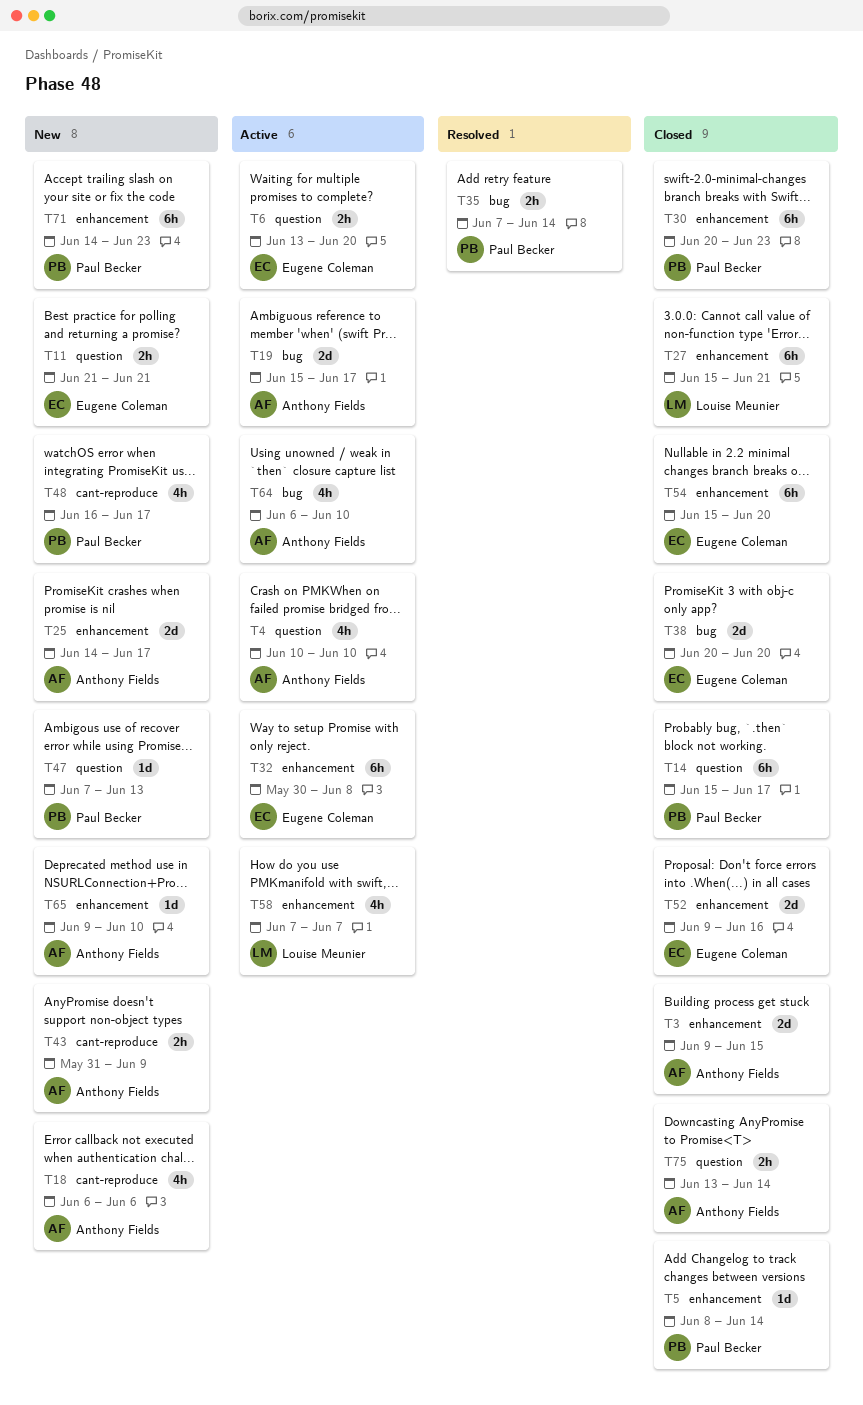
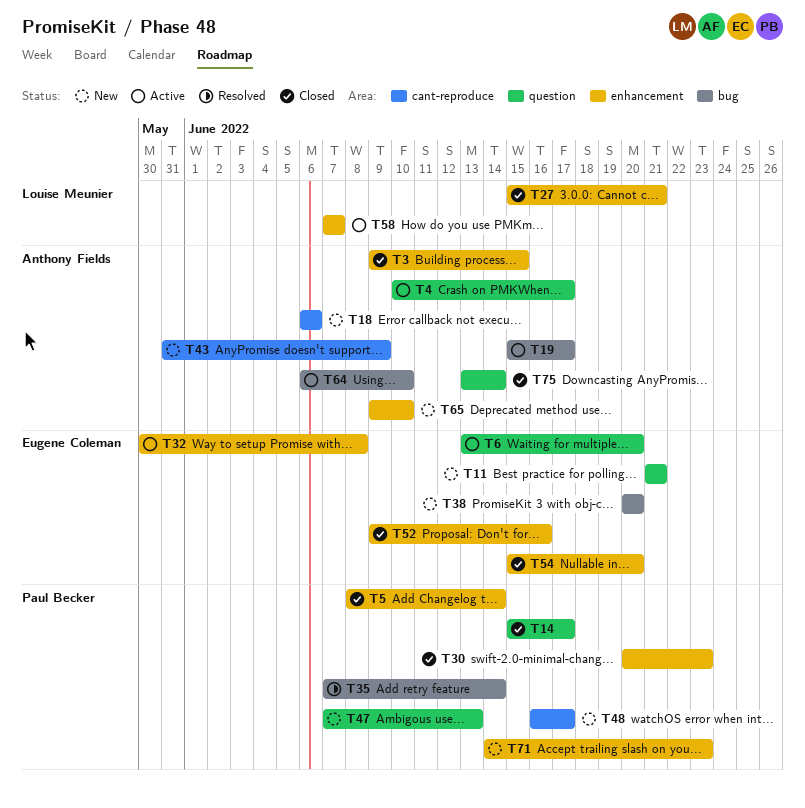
T4, due: Jun 10 -> Jun 17
T25: present -> none
T38, status: Closed -> New

